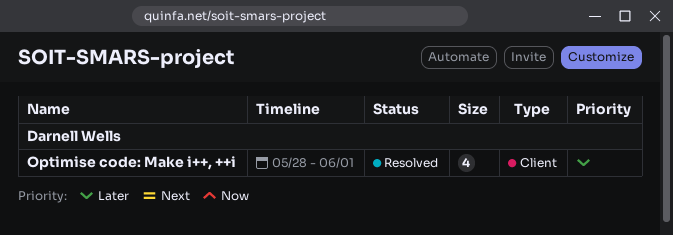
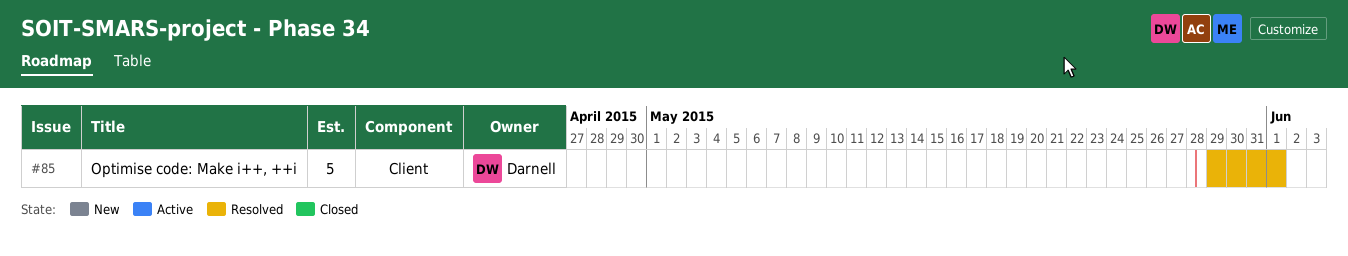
Optimise code: Make i++, ++i, estimate: 4 -> 5
Optimise code: Make i++, ++i, start: May 28 -> May 29

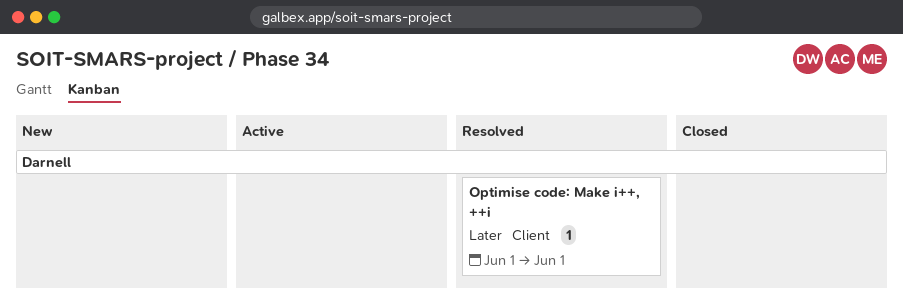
Optimise code: Make i++, ++i, estimate: 5 -> 1
Optimise code: Make i++, ++i, start: May 29 -> Jun 1

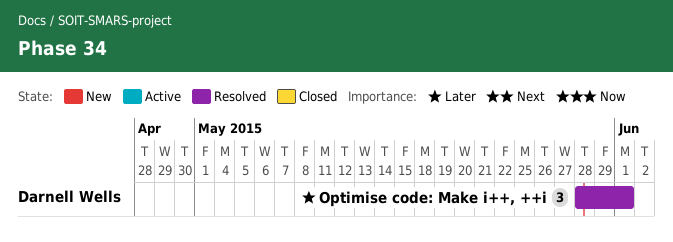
Optimise code: Make i++, ++i, estimate: 1 -> 3
Optimise code: Make i++, ++i, start: Jun 1 -> May 28

